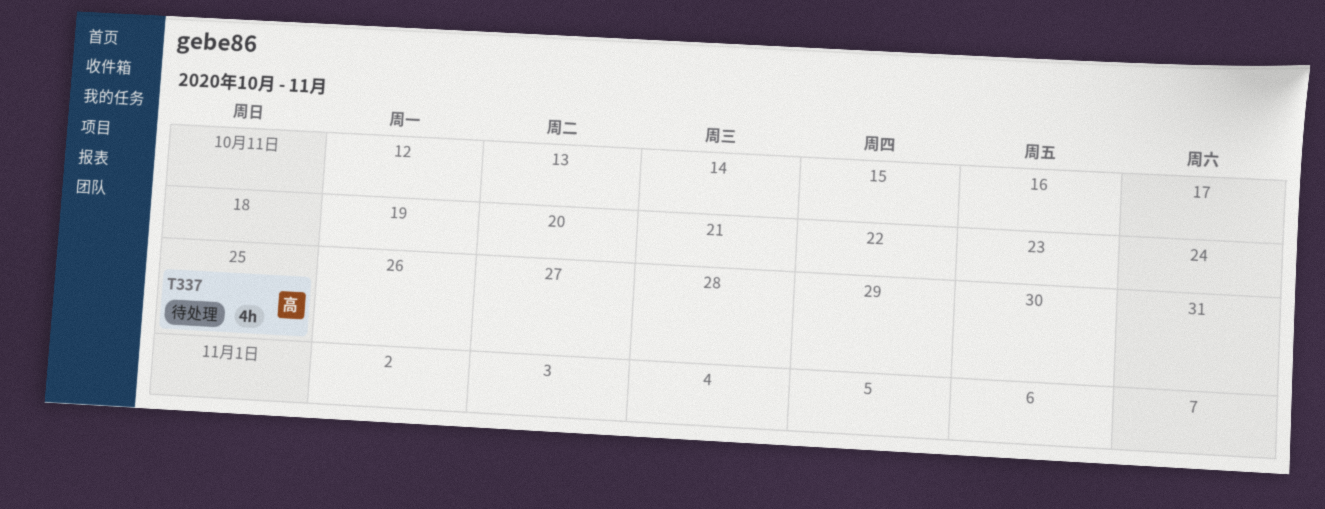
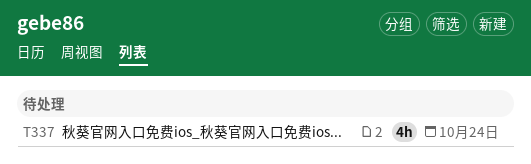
T337, due: Oct 25 -> Oct 24

